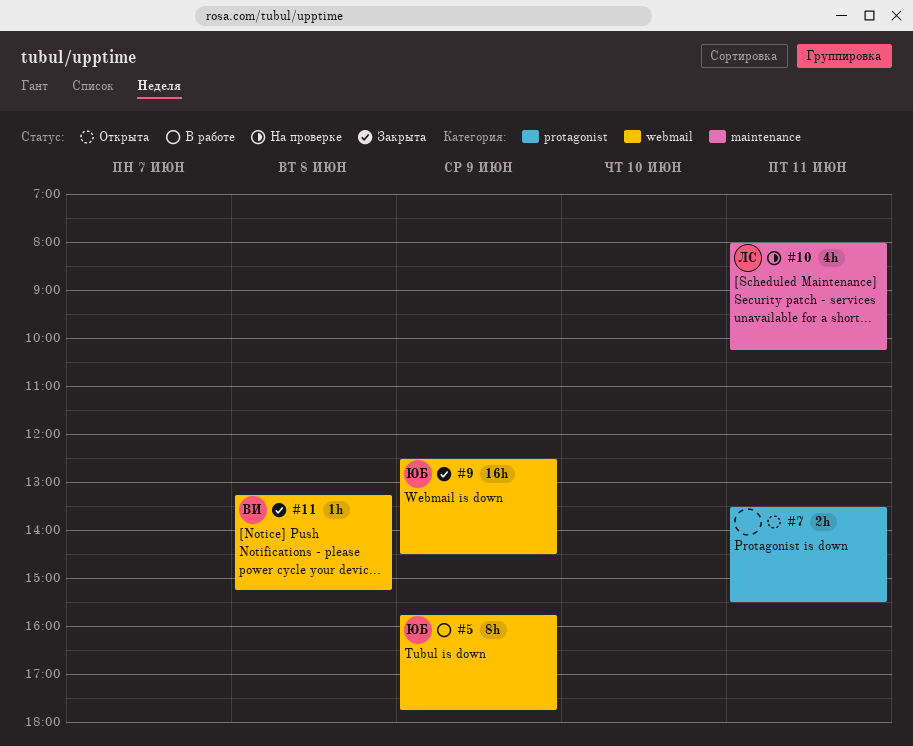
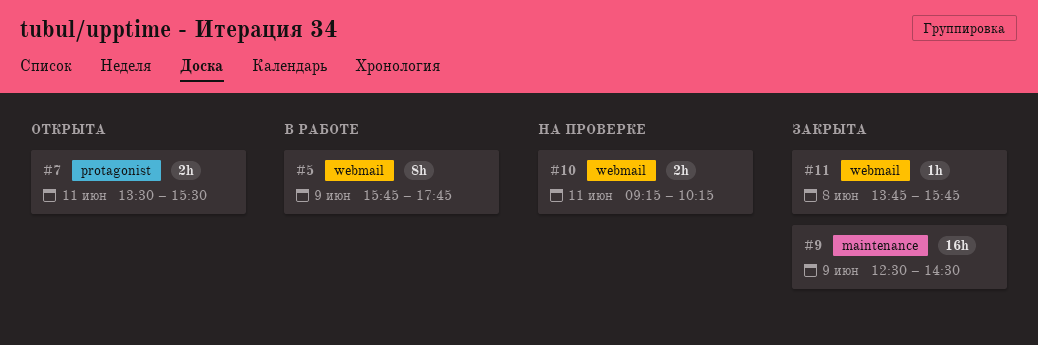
#9, label: webmail -> maintenance
#10, label: maintenance -> webmail
#10, estimate: 4h -> 2h
#10, begins: 08:00 -> 09:15
#11, begins: 13:15 -> 13:45
#11, ends: 15:15 -> 15:45

